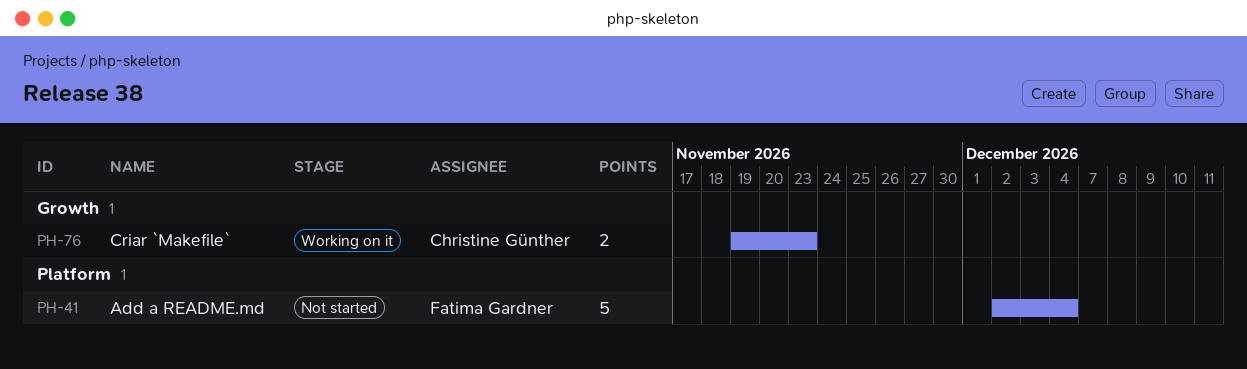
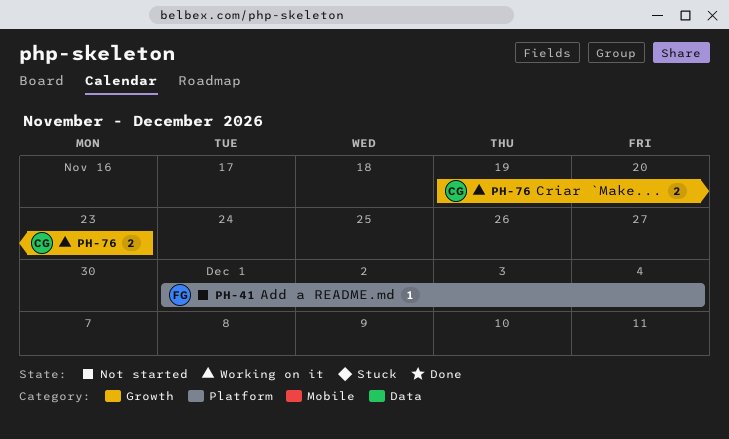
PH-41, estimate: 5 -> 1
PH-41, start: Dec 2 -> Dec 1

